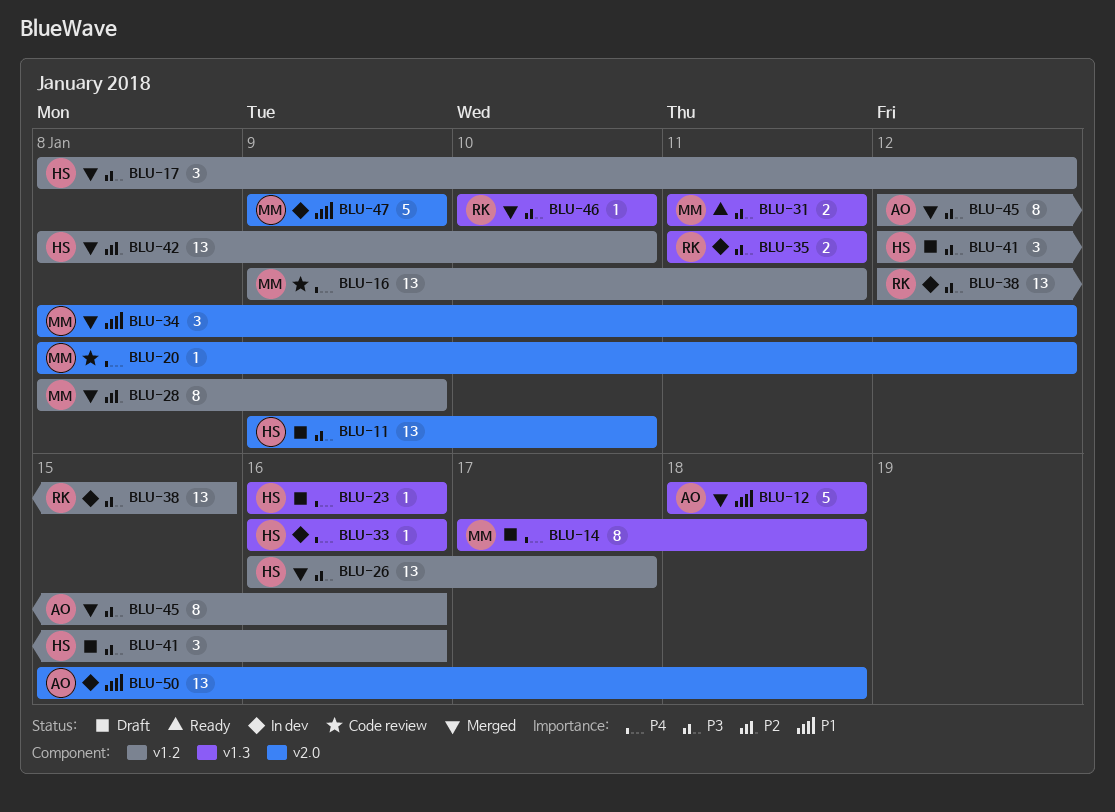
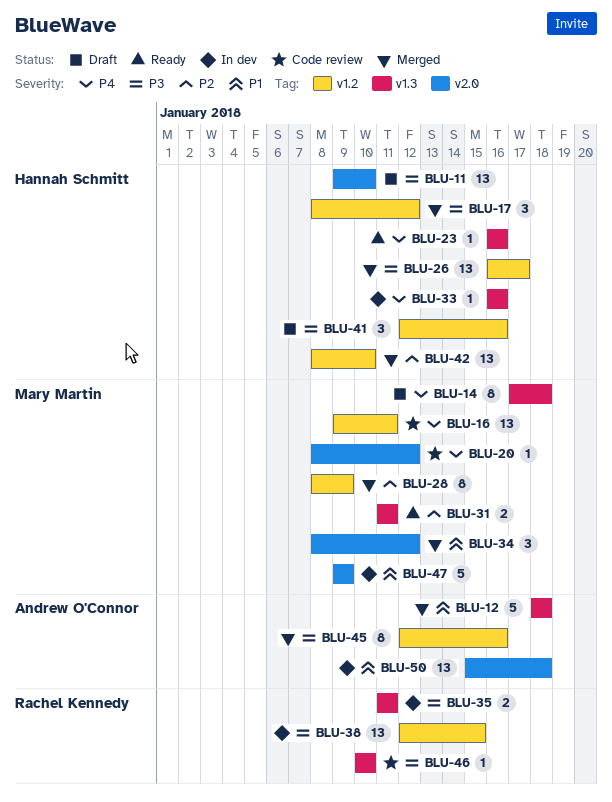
BLU-23, status: Draft -> Ready
BLU-31, priority: P3 -> P2
BLU-46, status: Merged -> Code review

